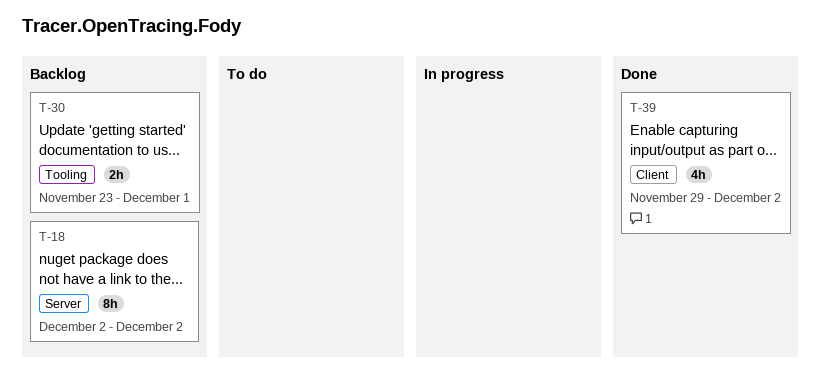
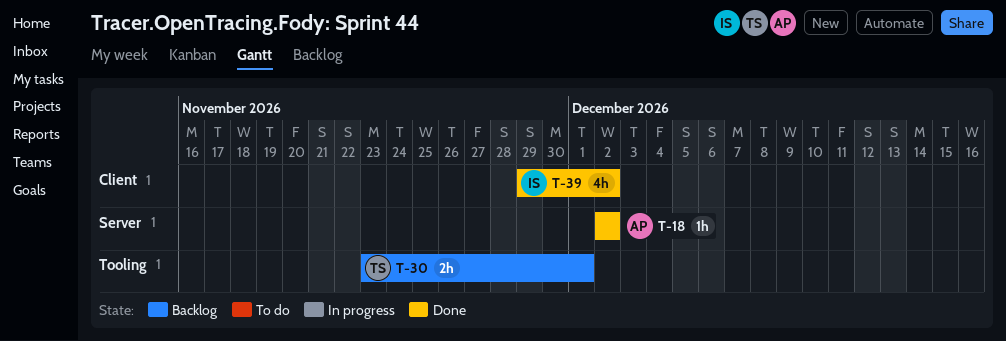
T-18, status: Backlog -> Done
T-18, estimate: 8h -> 1h

